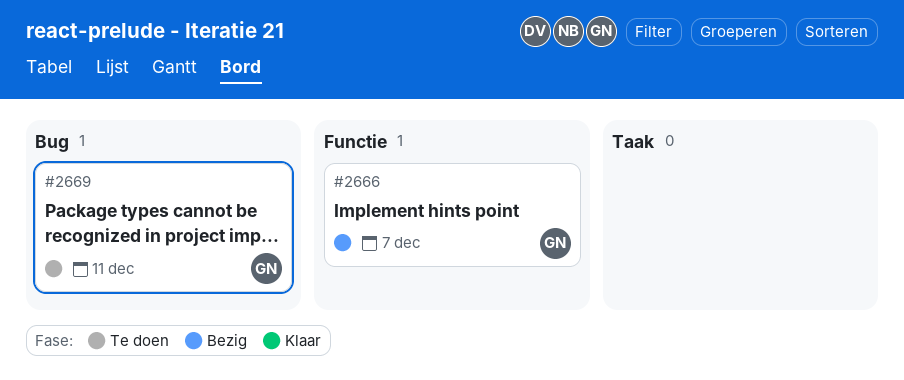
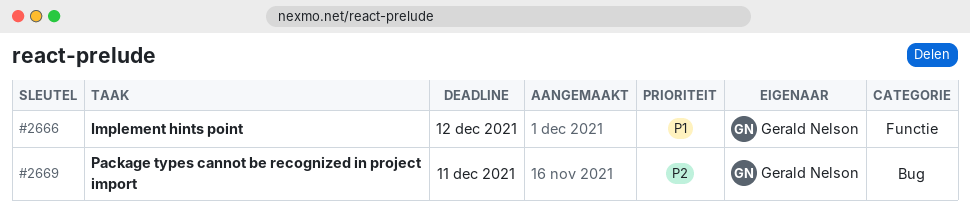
#2666, due: Dec 7 -> Dec 12

